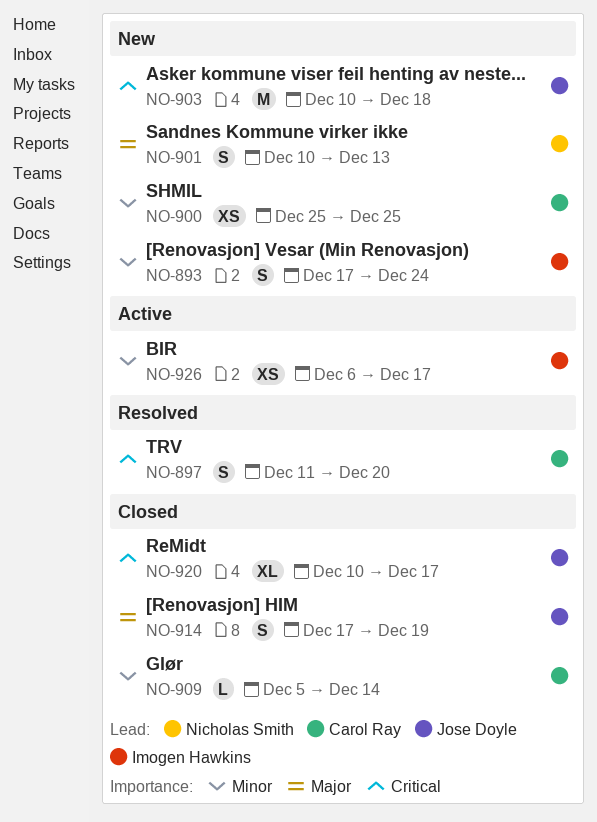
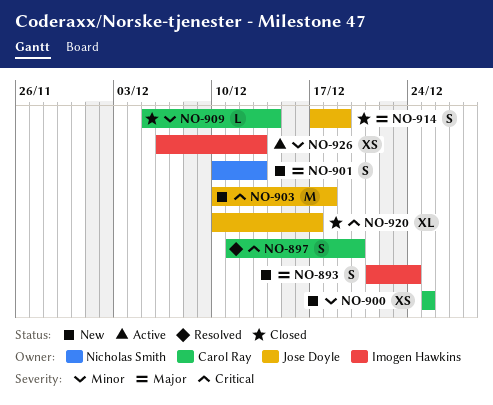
NO-893, priority: Minor -> Major
NO-893, start: Dec 17 -> Dec 21
NO-926, due: Dec 17 -> Dec 13

